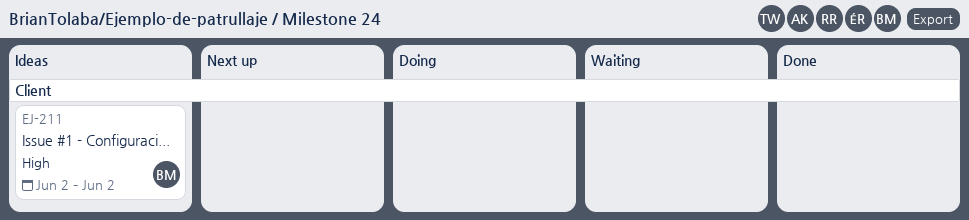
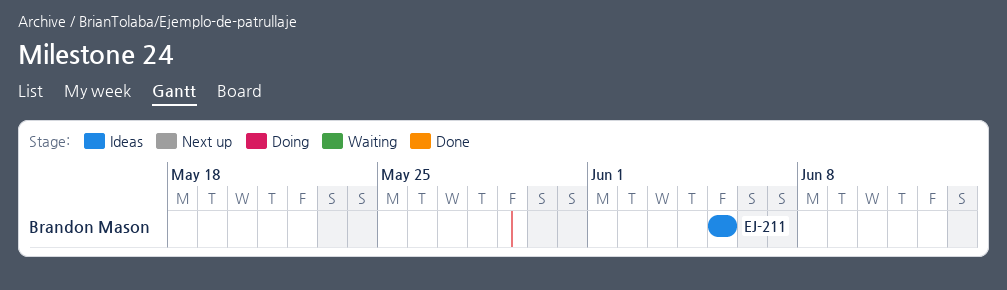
EJ-211, start: Jun 2 -> Jun 5
EJ-211, due: Jun 2 -> Jun 5

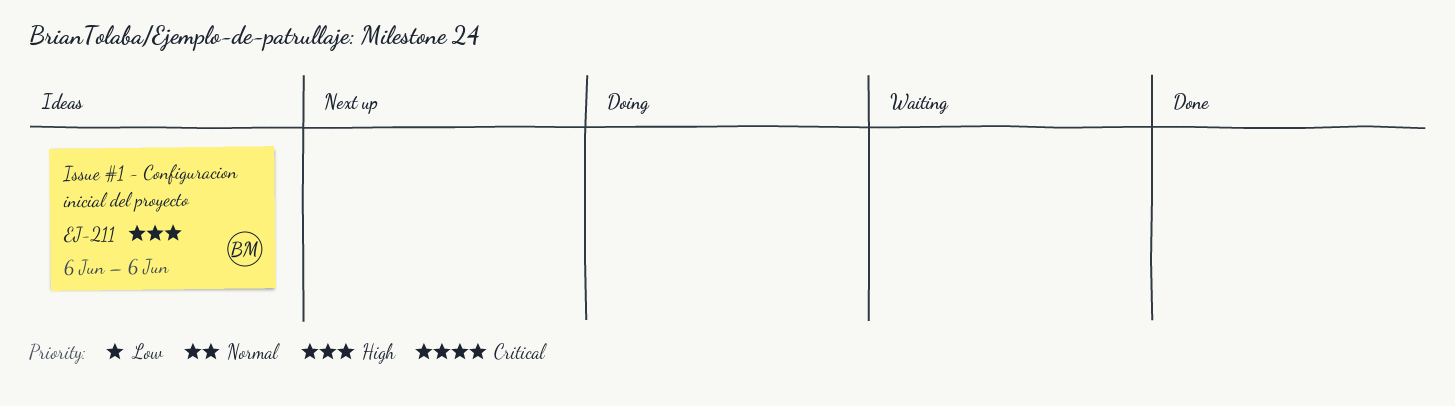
EJ-211, start: Jun 5 -> Jun 6
EJ-211, due: Jun 5 -> Jun 6

